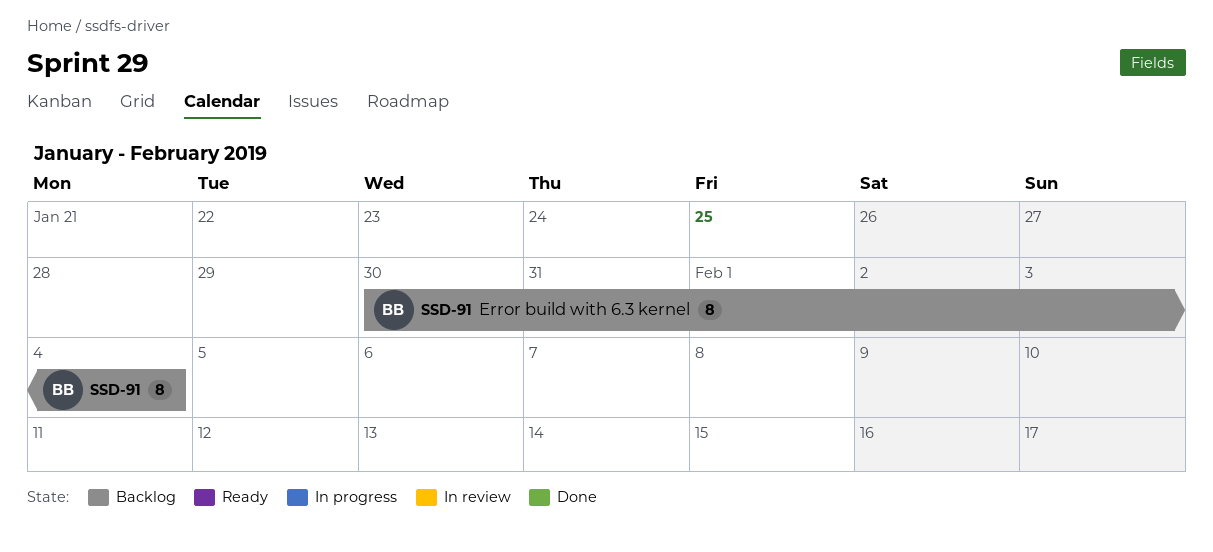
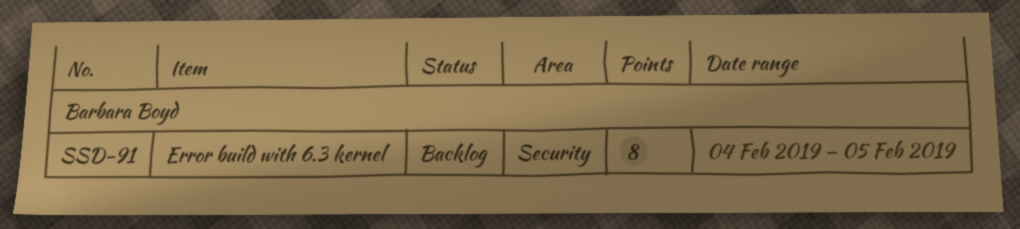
SSD-91, start: Jan 30 -> Feb 4
SSD-91, due: Feb 4 -> Feb 5

